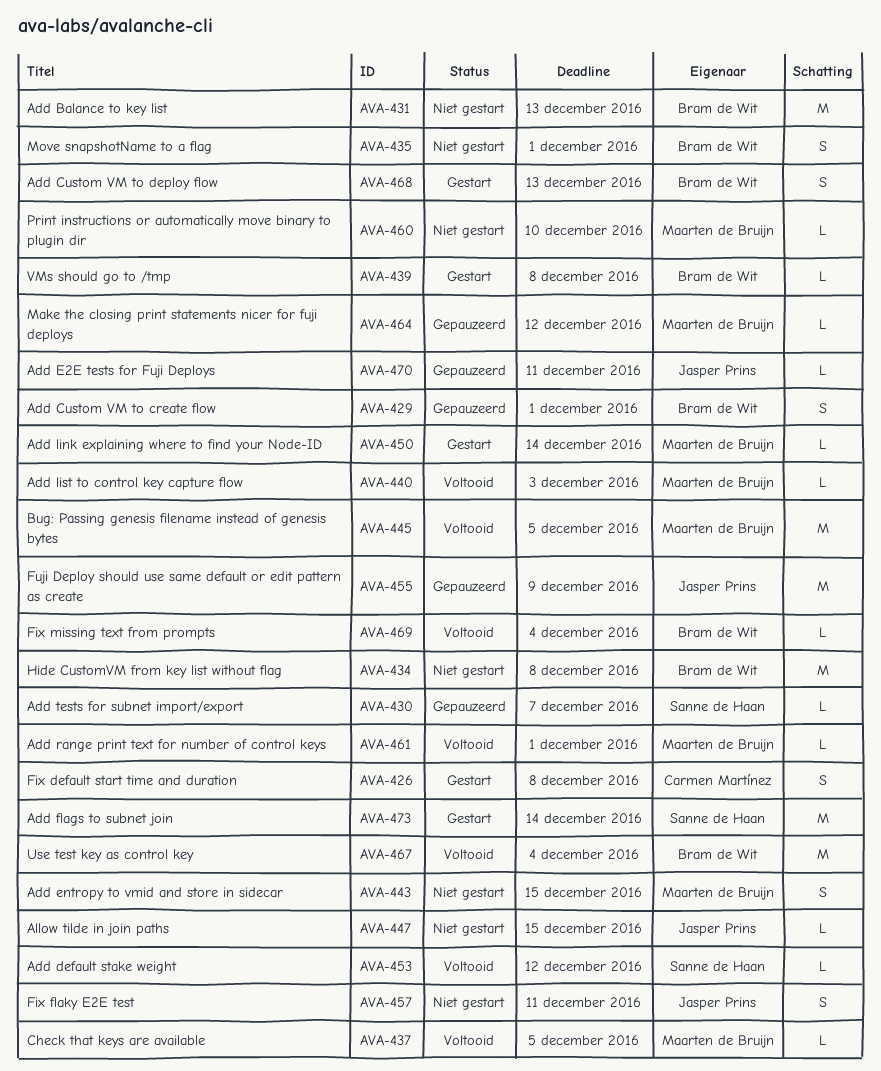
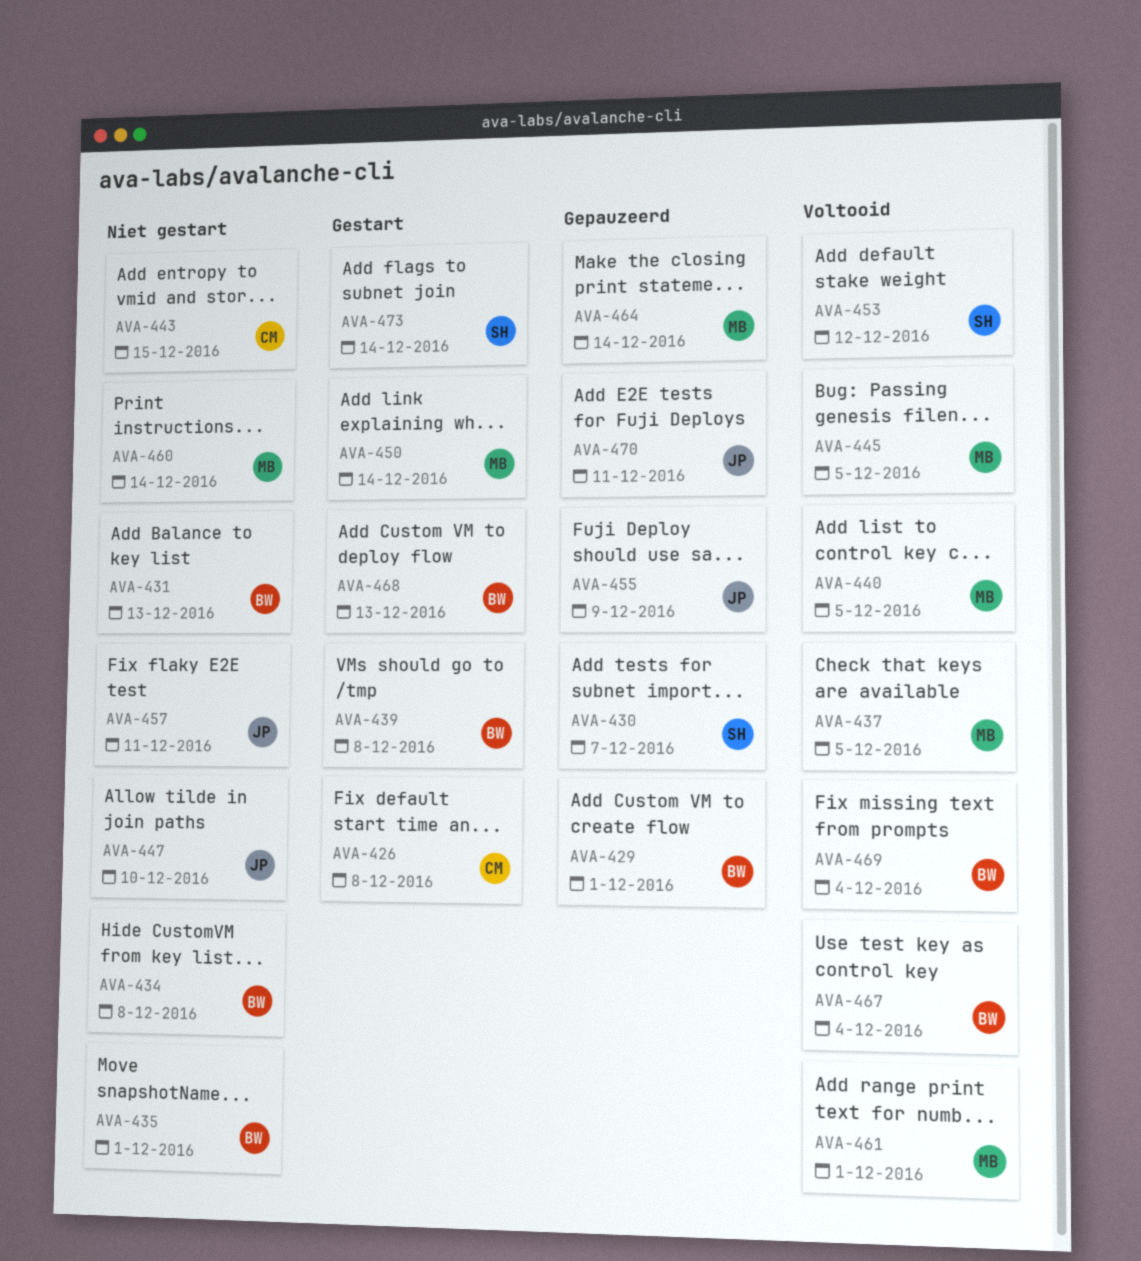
AVA-440, due: Dec 3 -> Dec 5
AVA-443, owner: Maarten de Bruijn -> Carmen Martínez
AVA-447, due: Dec 15 -> Dec 10
AVA-460, due: Dec 10 -> Dec 14
AVA-464, due: Dec 12 -> Dec 14

